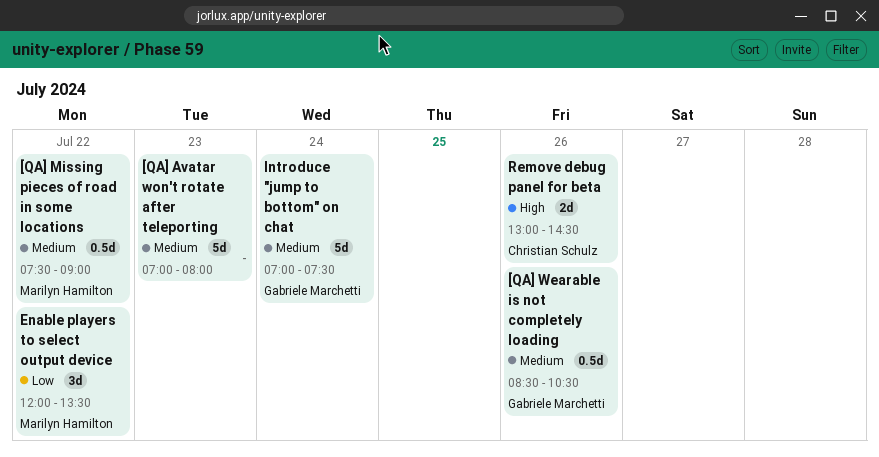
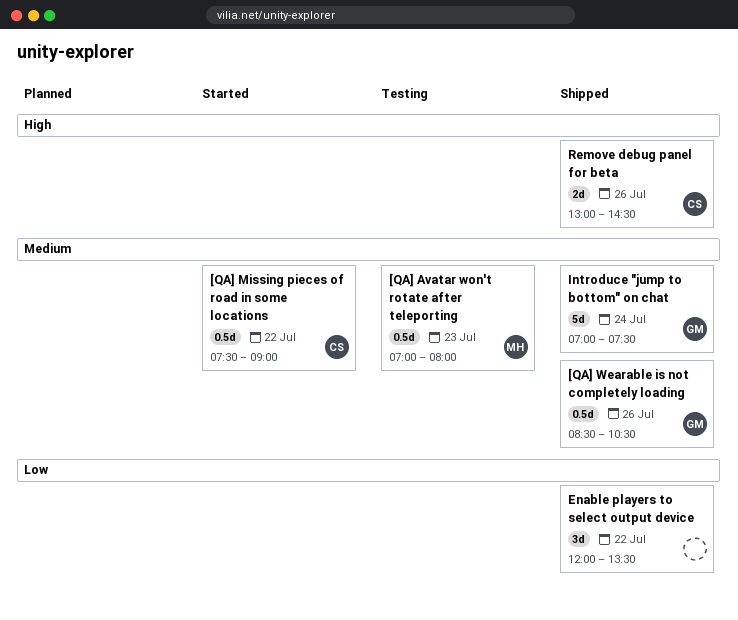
[QA] Avatar won't rotate after teleporting, owner: none -> Marilyn Hamilton
[QA] Avatar won't rotate after teleporting, estimate: 5d -> 0.5d
[QA] Missing pieces of road in some locations, owner: Marilyn Hamilton -> Christian Schulz
Enable players to select output device, owner: Marilyn Hamilton -> none

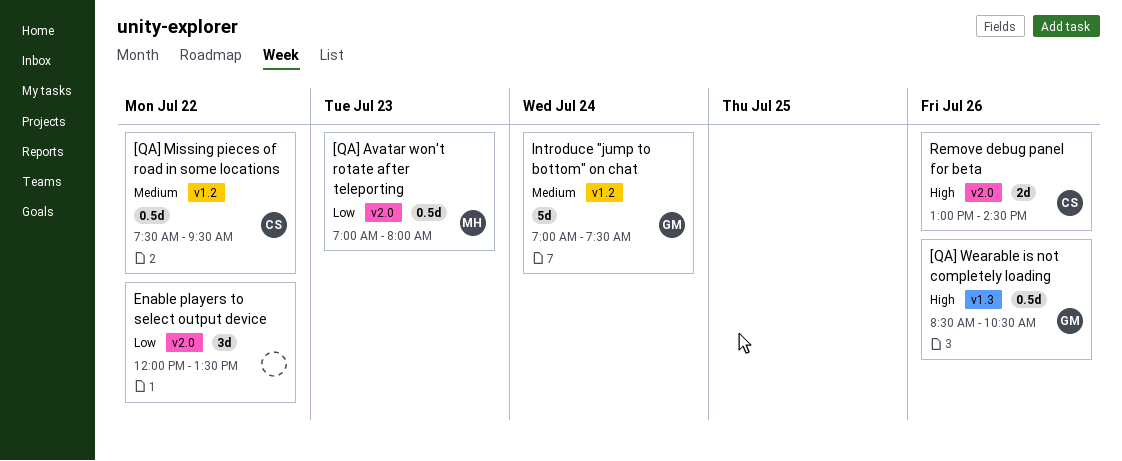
[QA] Avatar won't rotate after teleporting, priority: Medium -> Low
[QA] Missing pieces of road in some locations, ends: 09:00 -> 09:30
[QA] Wearable is not completely loading, priority: Medium -> High

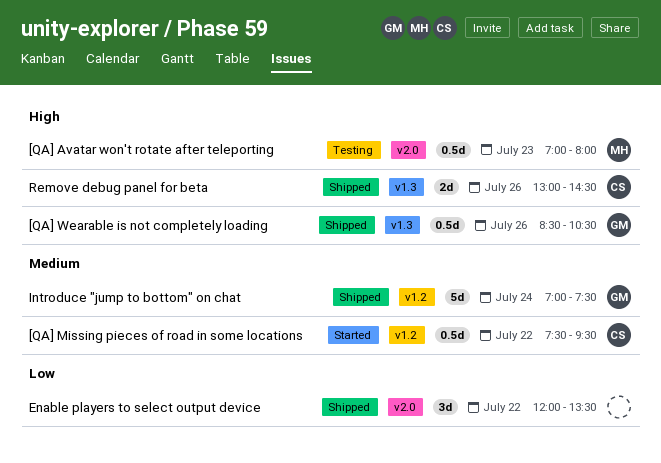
[QA] Avatar won't rotate after teleporting, priority: Low -> High
Remove debug panel for beta, label: v2.0 -> v1.3

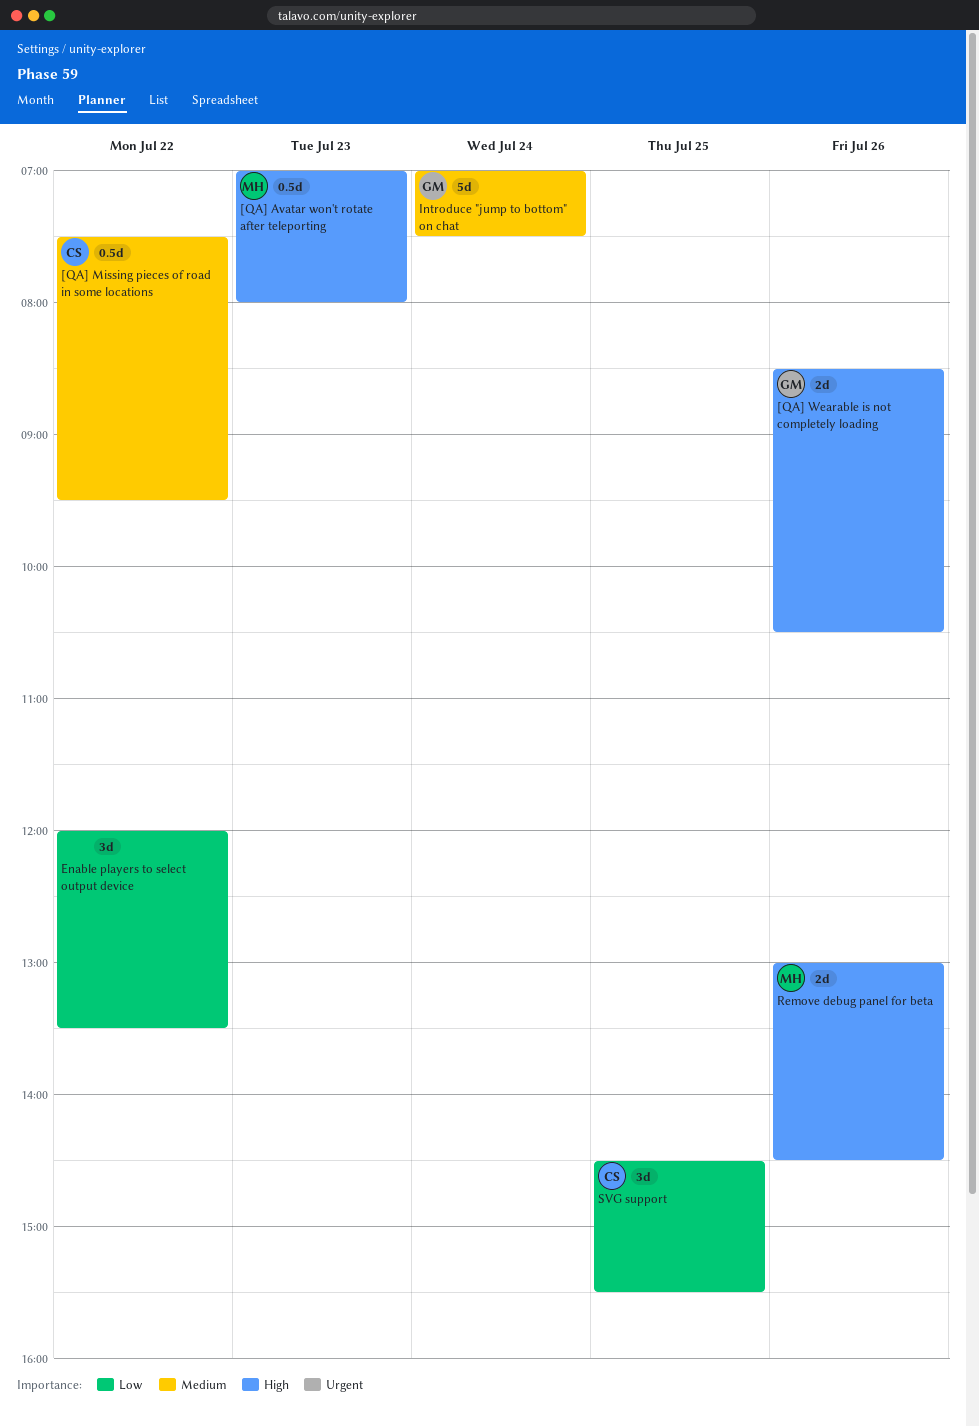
[QA] Wearable is not completely loading, estimate: 0.5d -> 2d
Remove debug panel for beta, owner: CS -> MH
SVG support: none -> present

